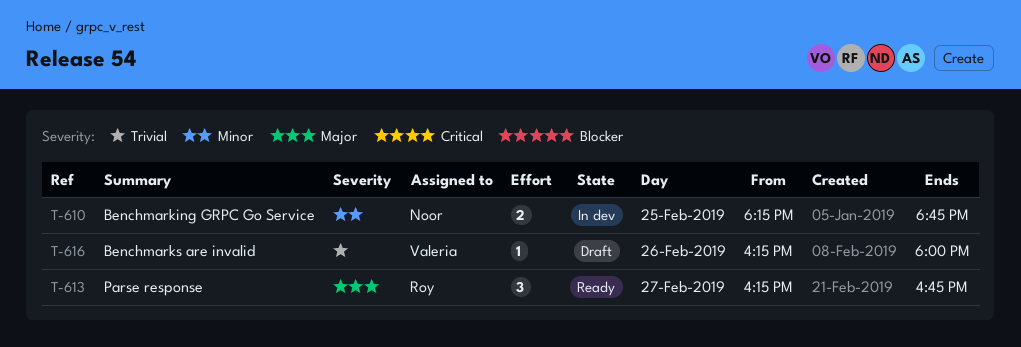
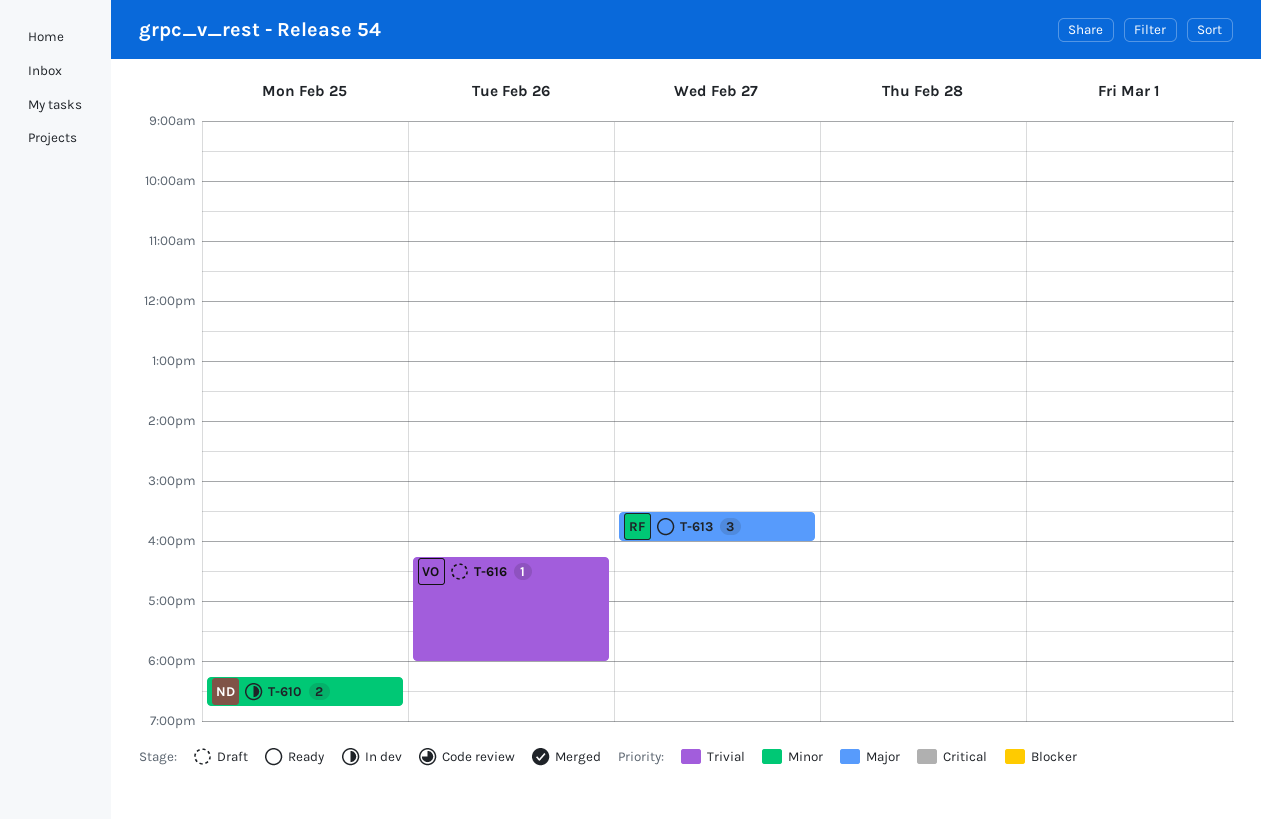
T-613, begins: 16:15 -> 15:30
T-613, ends: 16:45 -> 16:00

